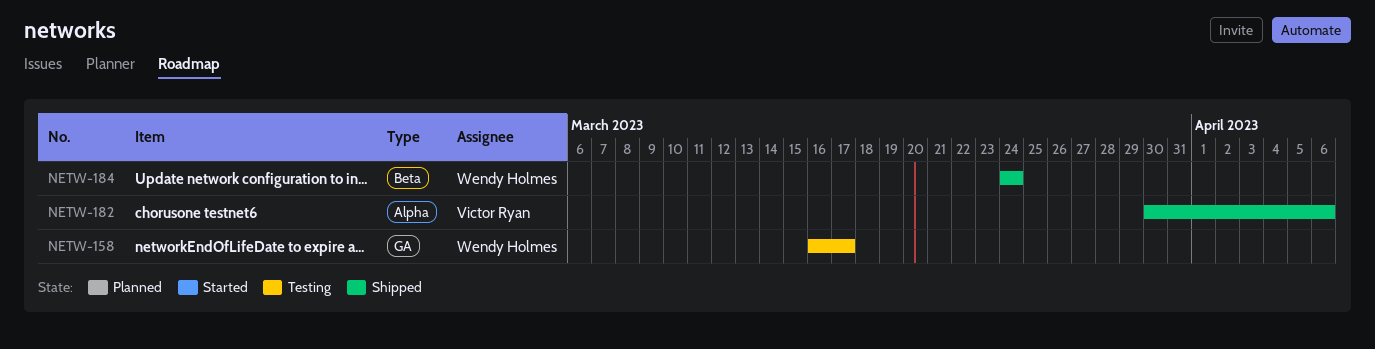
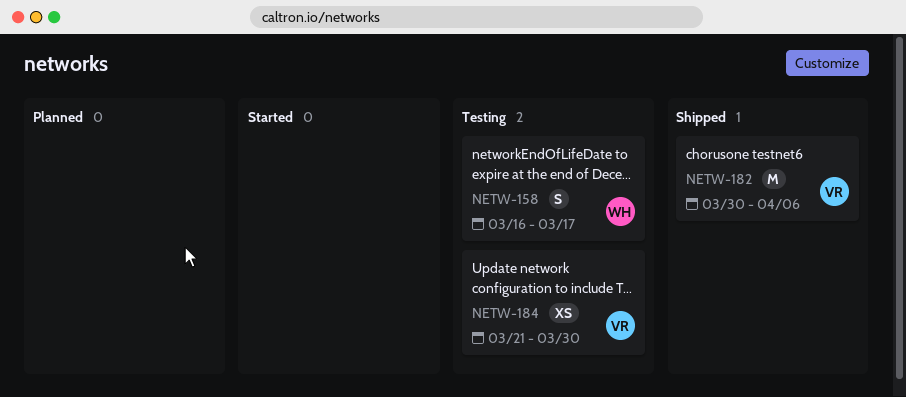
NETW-184, status: Shipped -> Testing
NETW-184, owner: Wendy Holmes -> Victor Ryan
NETW-184, start: Mar 24 -> Mar 21
NETW-184, due: Mar 24 -> Mar 30

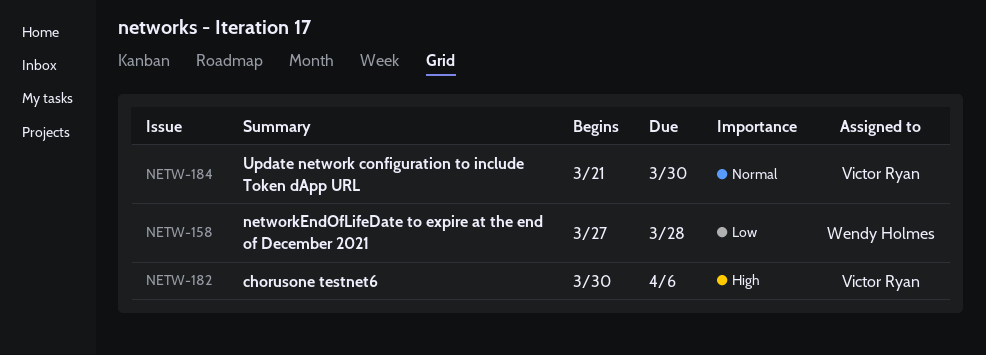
NETW-158, start: Mar 16 -> Mar 27
NETW-158, due: Mar 17 -> Mar 28

